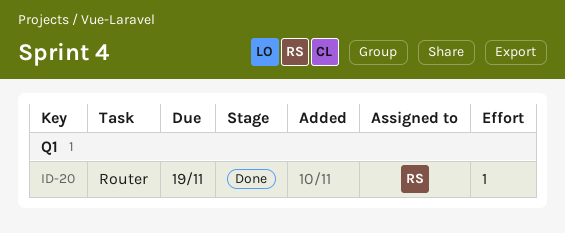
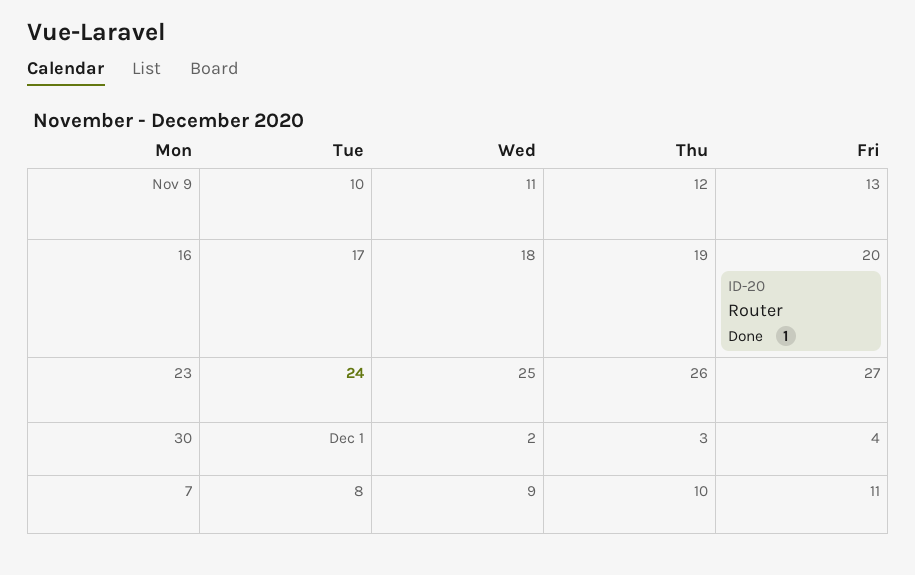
ID-20, due: Nov 19 -> Nov 20

